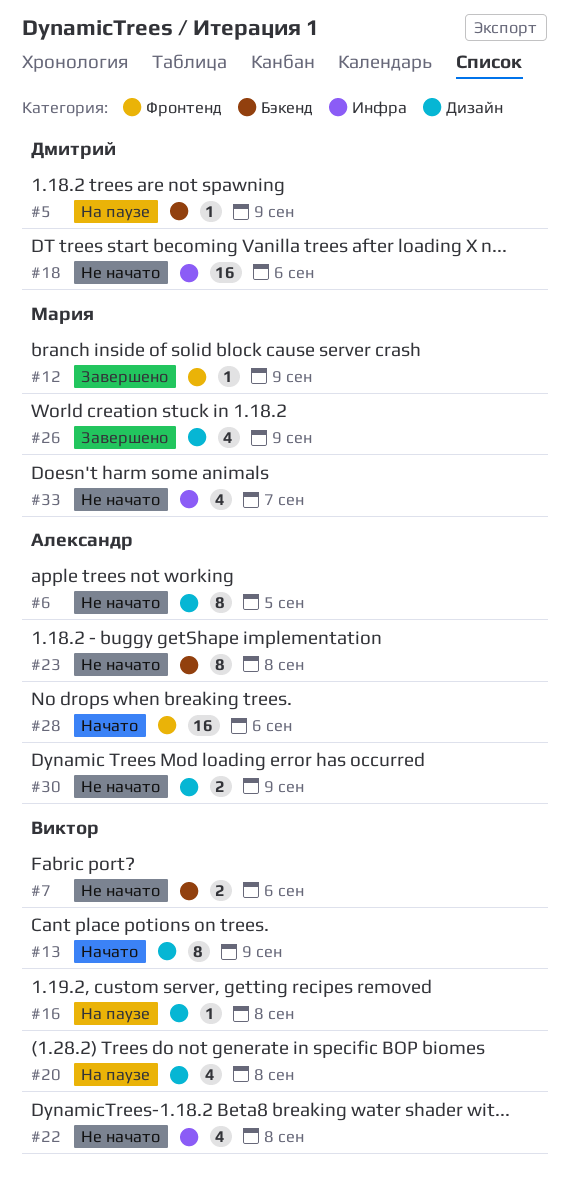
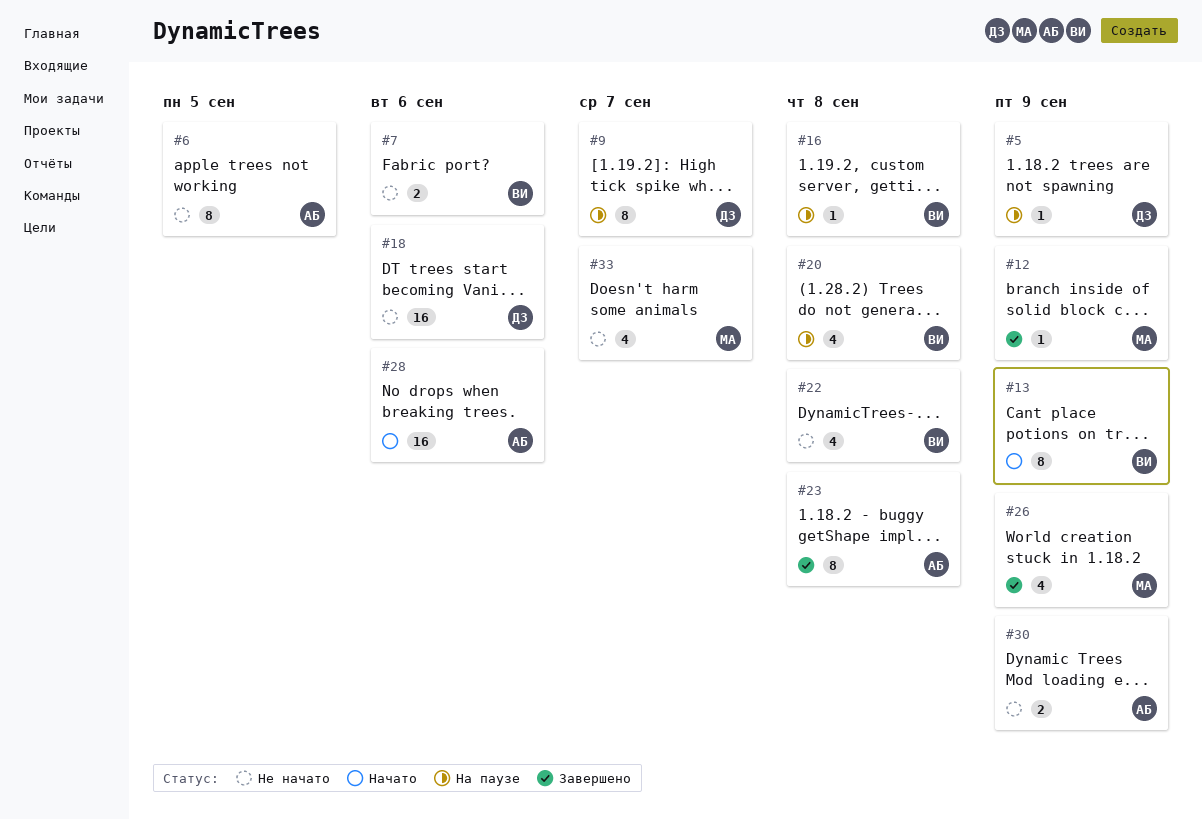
#9: none -> present
#23, status: Не начато -> Завершено

